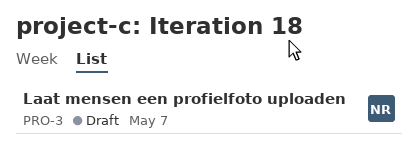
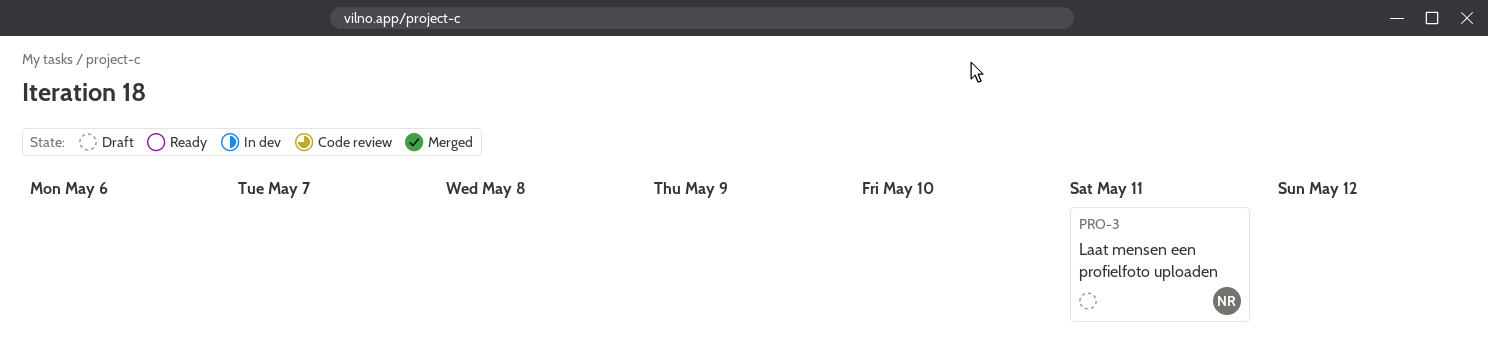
PRO-3, due: May 7 -> May 11

